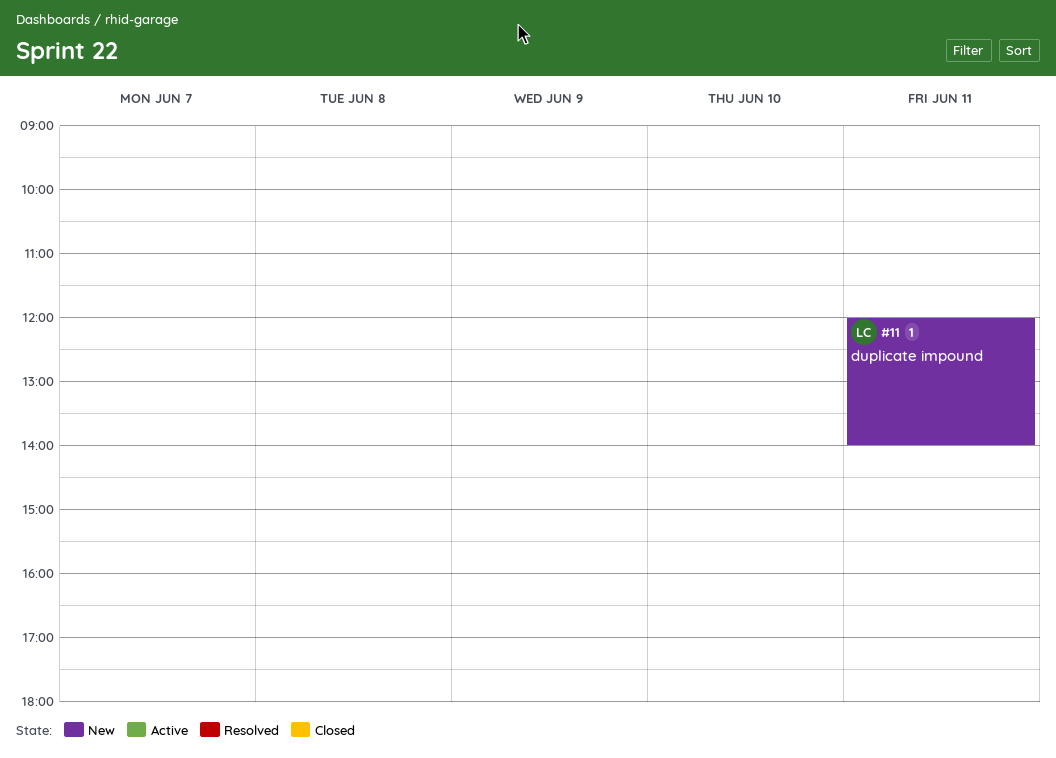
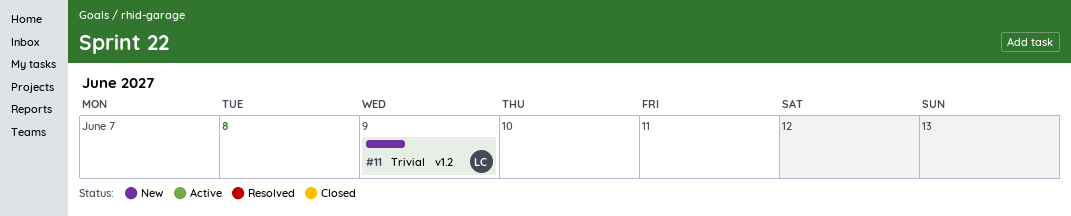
#11, day: Jun 11 -> Jun 9

